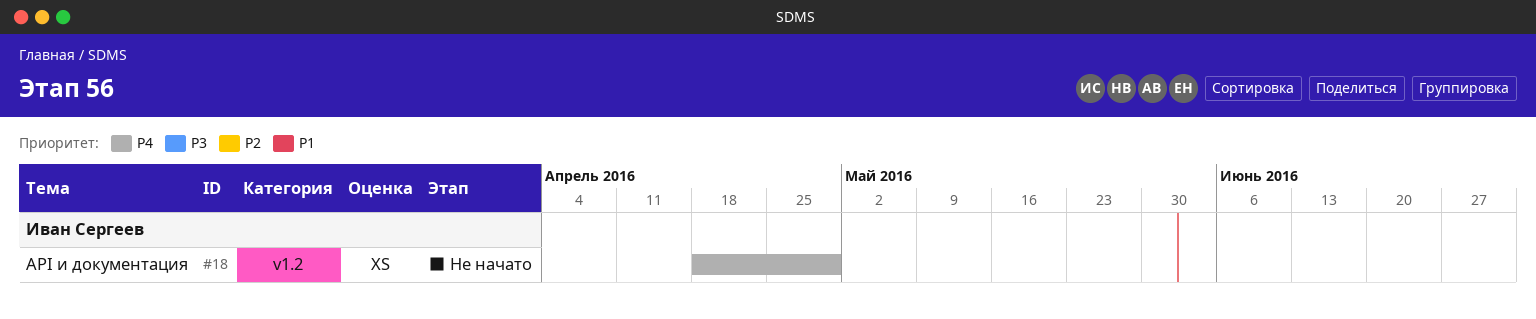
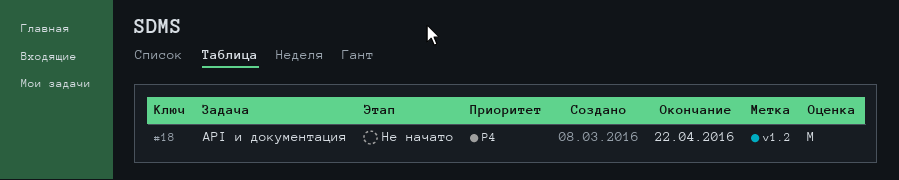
#18, estimate: XS -> M
#18, due: Apr 29 -> Apr 22

